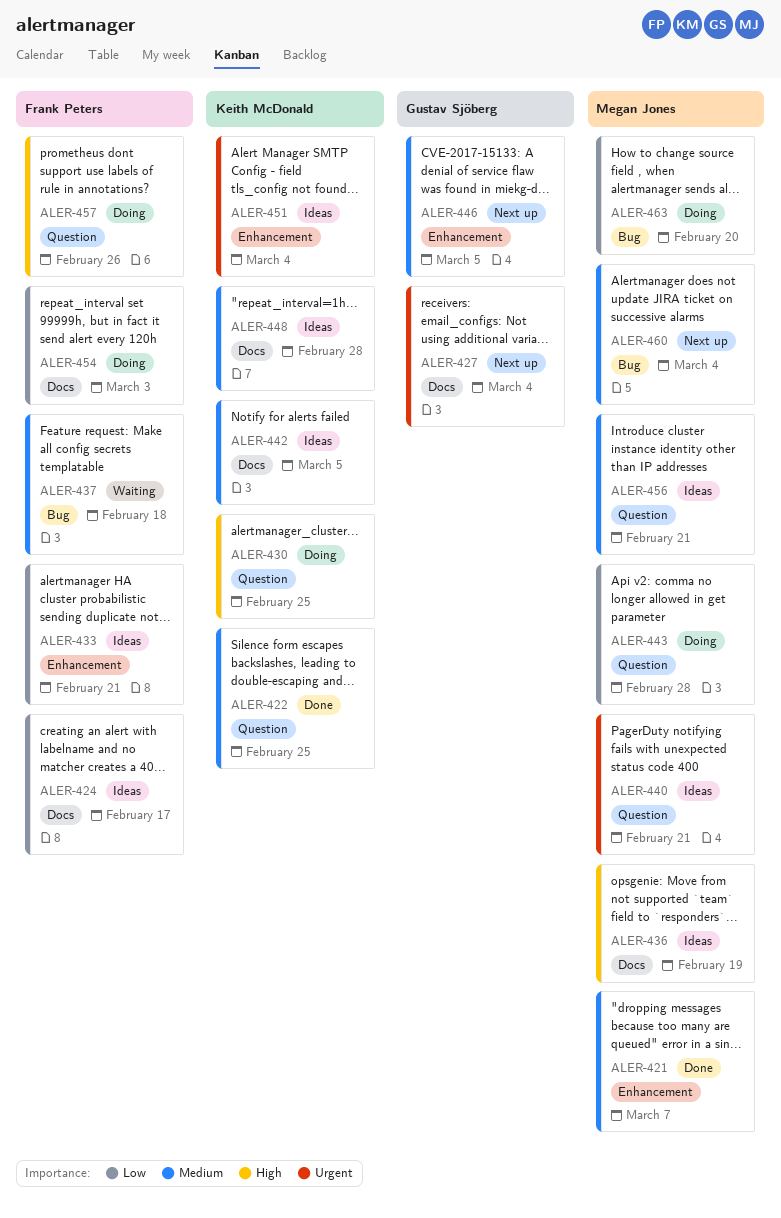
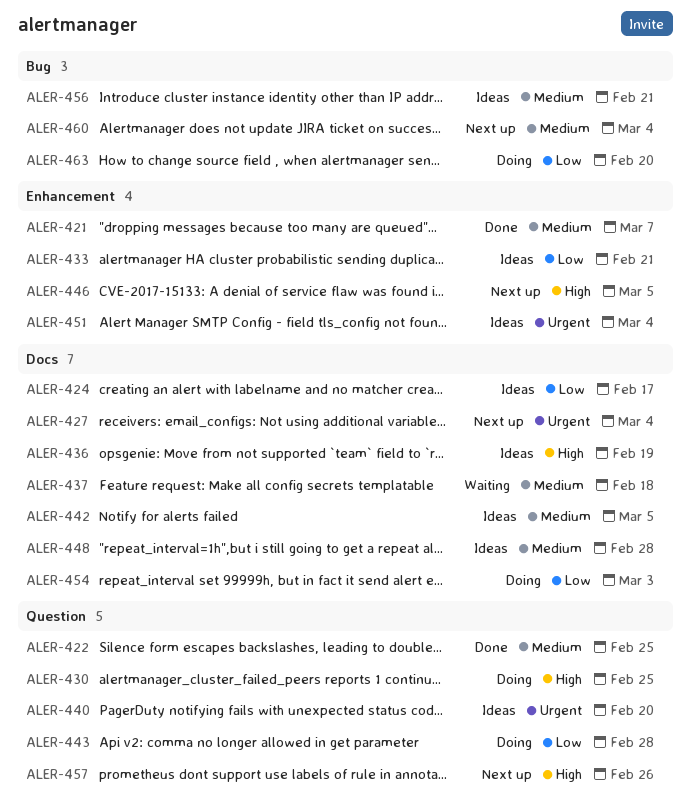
ALER-437, label: Bug -> Docs
ALER-440, due: Feb 21 -> Feb 20
ALER-446, priority: Medium -> High
ALER-456, label: Question -> Bug
ALER-457, status: Doing -> Next up

